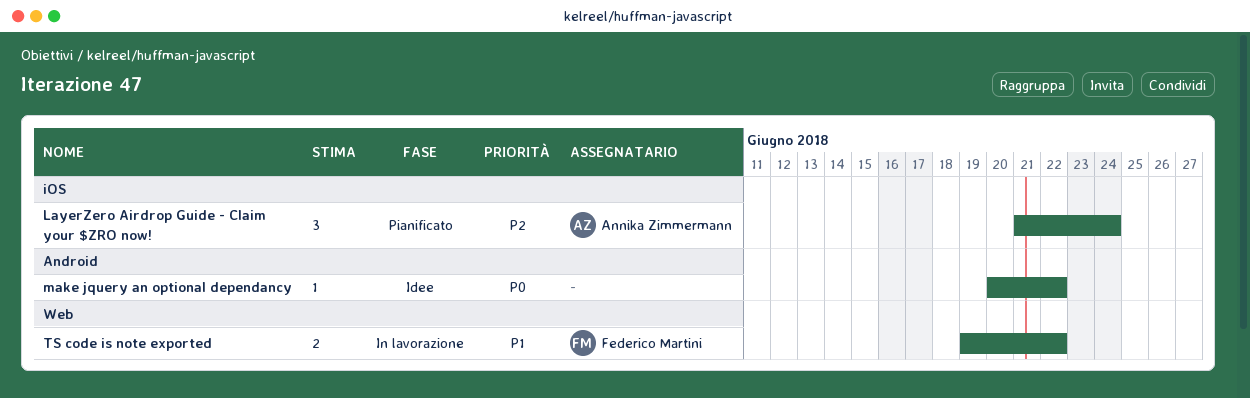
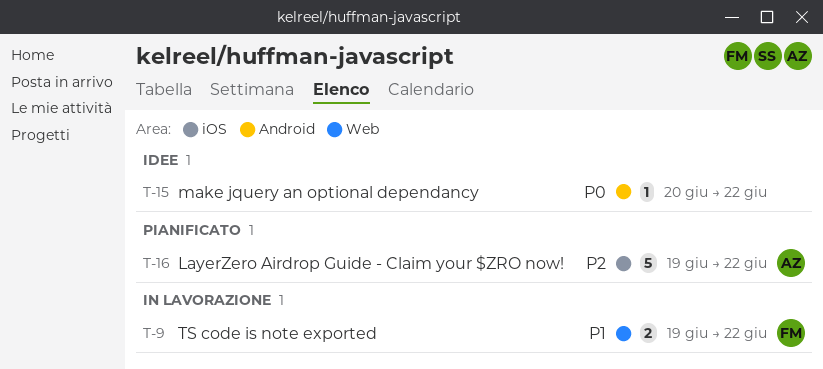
LayerZero Airdrop Guide - Claim your $ZRO now!, estimate: 3 -> 5
LayerZero Airdrop Guide - Claim your $ZRO now!, start: Jun 21 -> Jun 19
LayerZero Airdrop Guide - Claim your $ZRO now!, due: Jun 24 -> Jun 22

